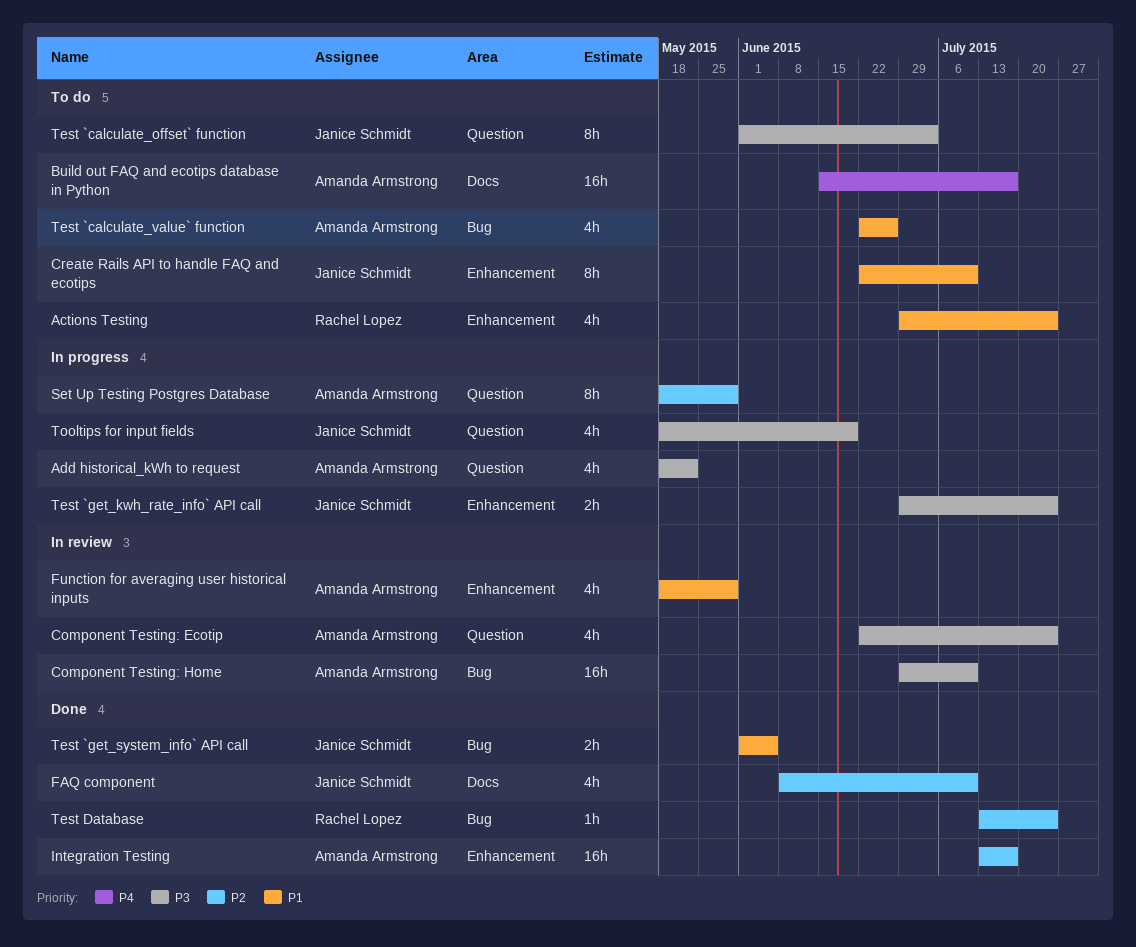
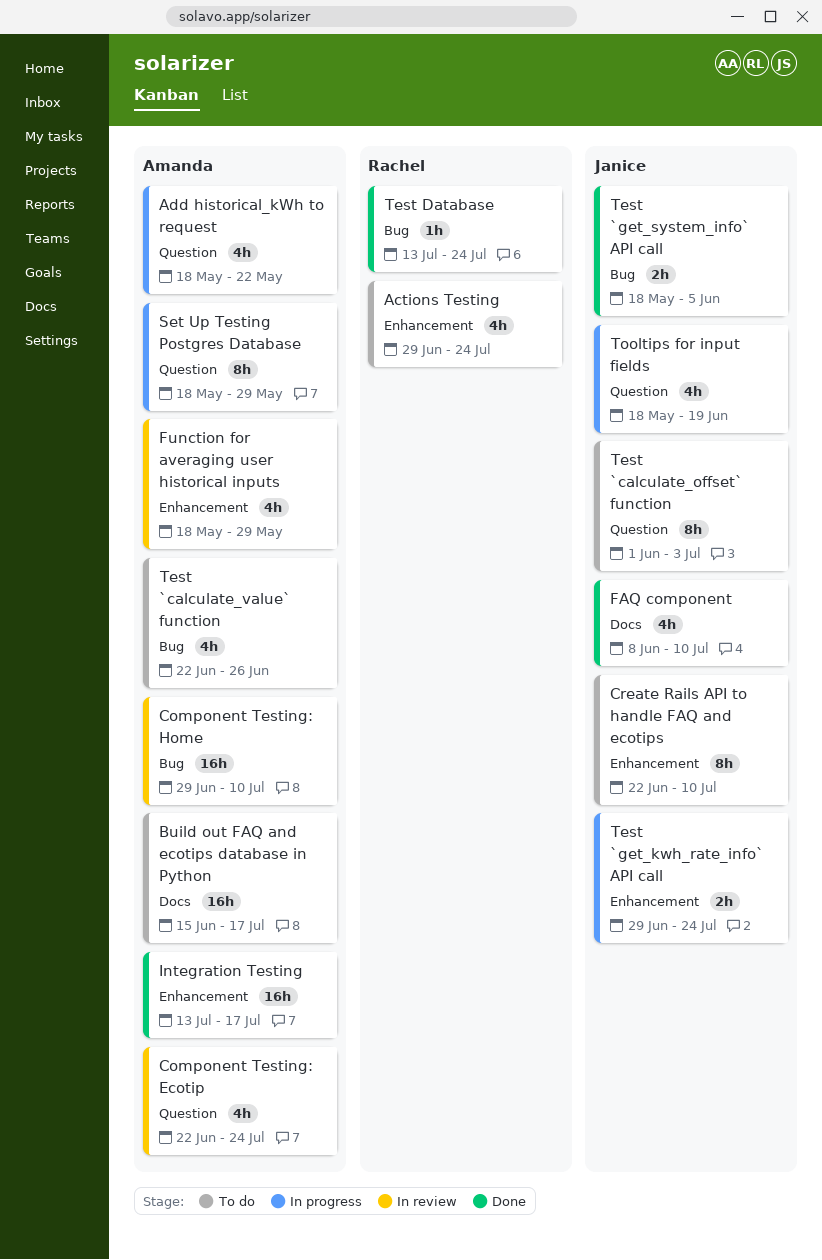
Test `get_system_info` API call, start: Jun 1 -> May 18

